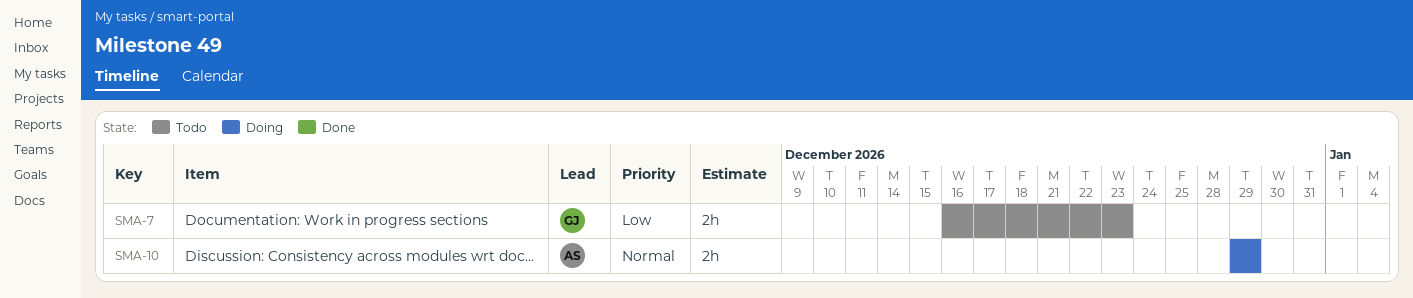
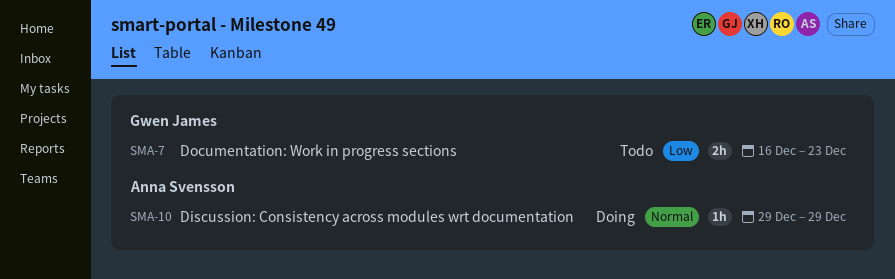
SMA-10, estimate: 2h -> 1h

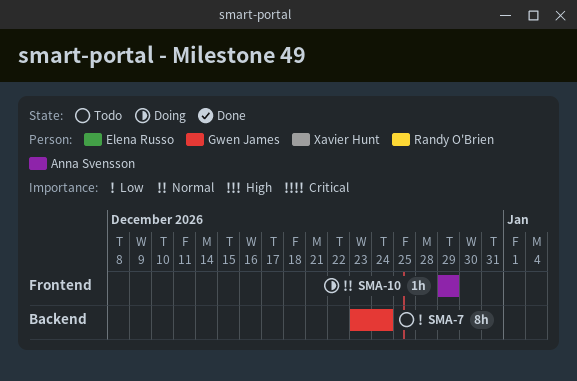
SMA-7, estimate: 2h -> 8h
SMA-7, start: Dec 16 -> Dec 23
SMA-7, due: Dec 23 -> Dec 24

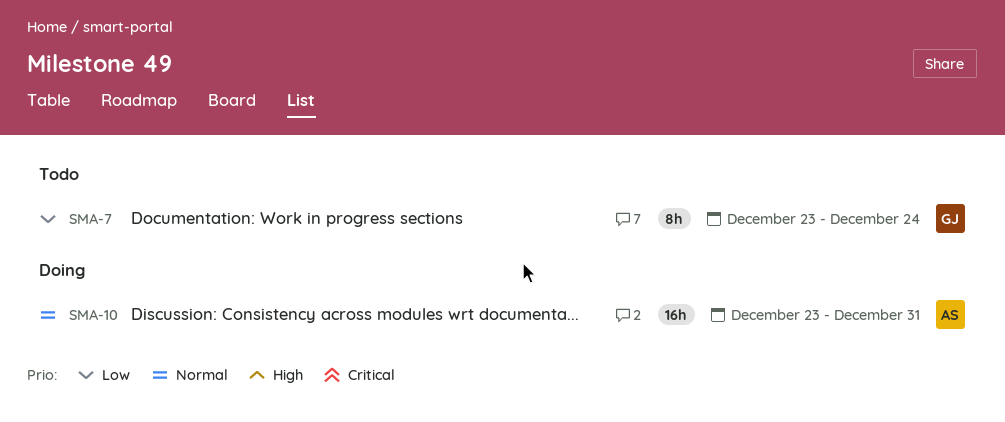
SMA-10, estimate: 1h -> 16h
SMA-10, start: Dec 29 -> Dec 23
SMA-10, due: Dec 29 -> Dec 31

